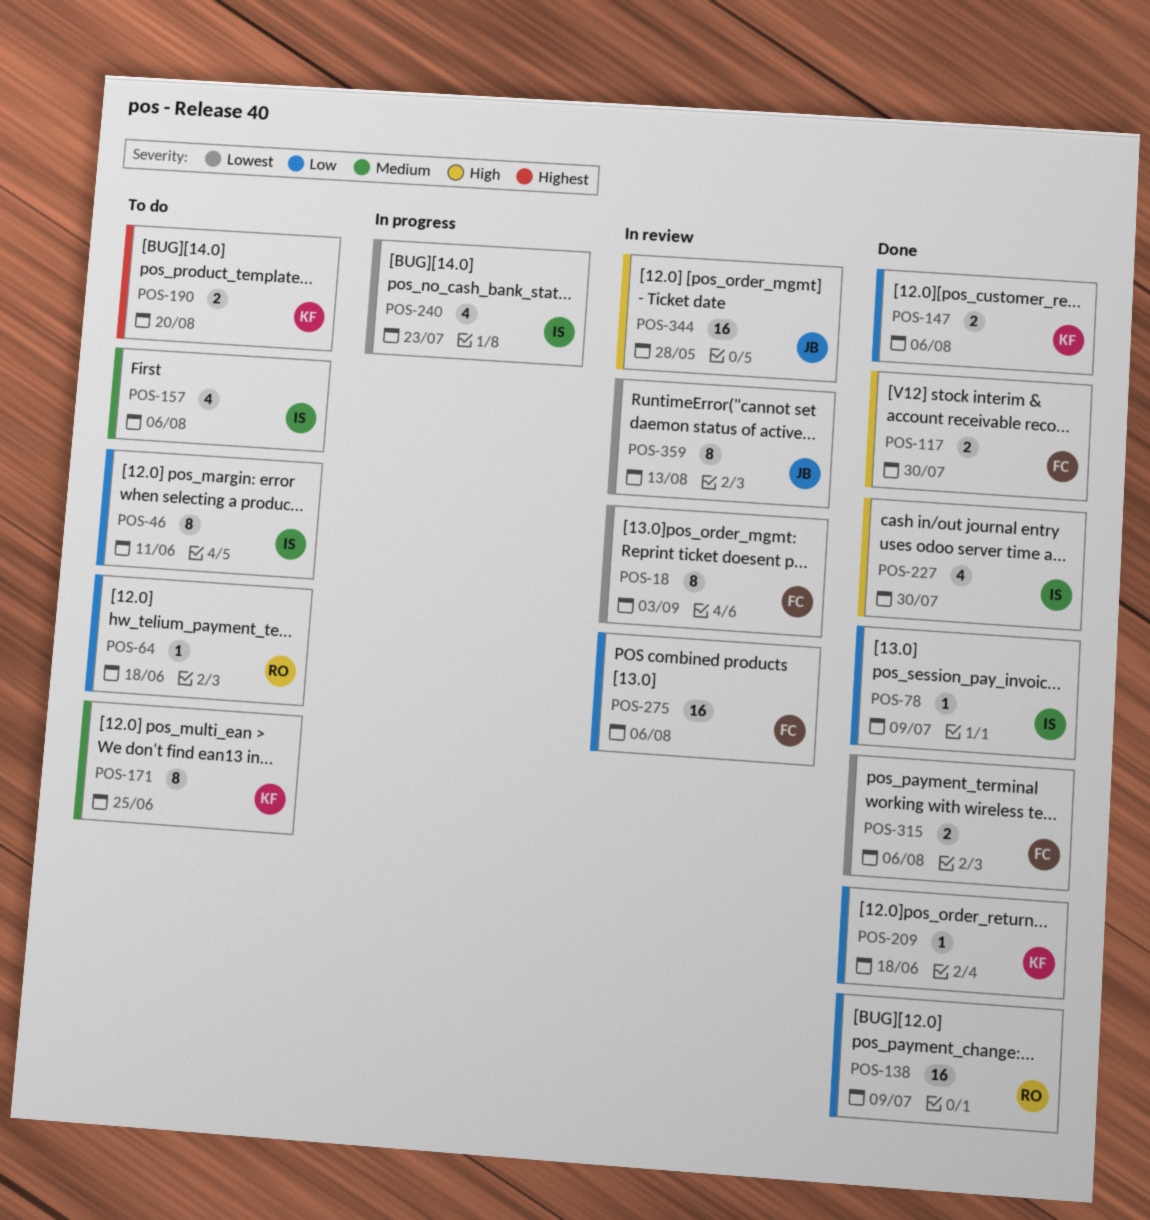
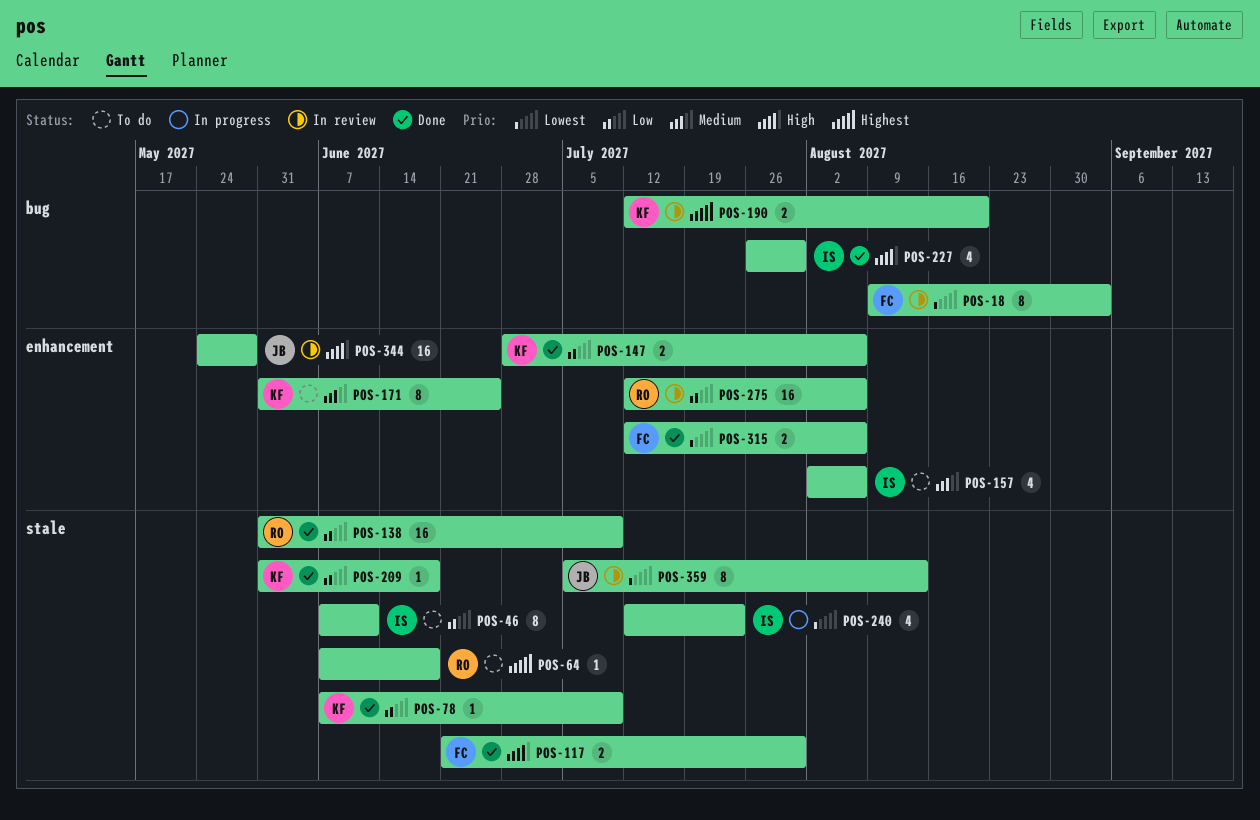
POS-64, priority: Low -> Highest
POS-78, owner: IS -> KF
POS-190, status: To do -> In review
POS-275, owner: FC -> RO

